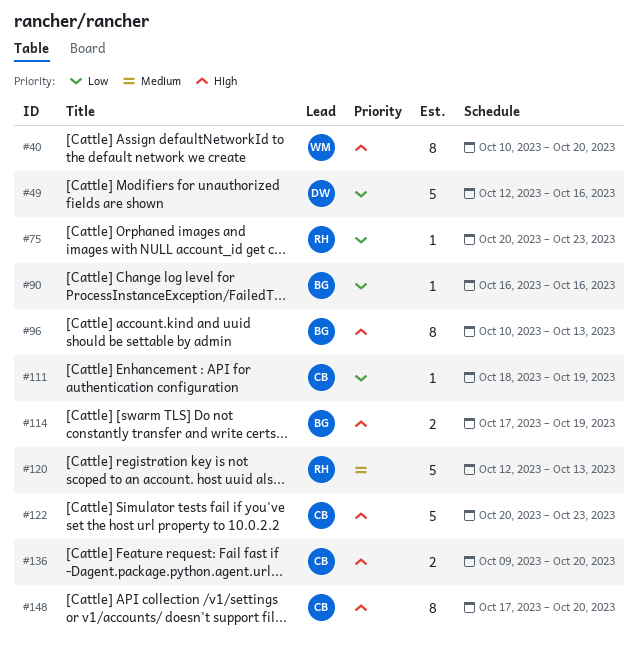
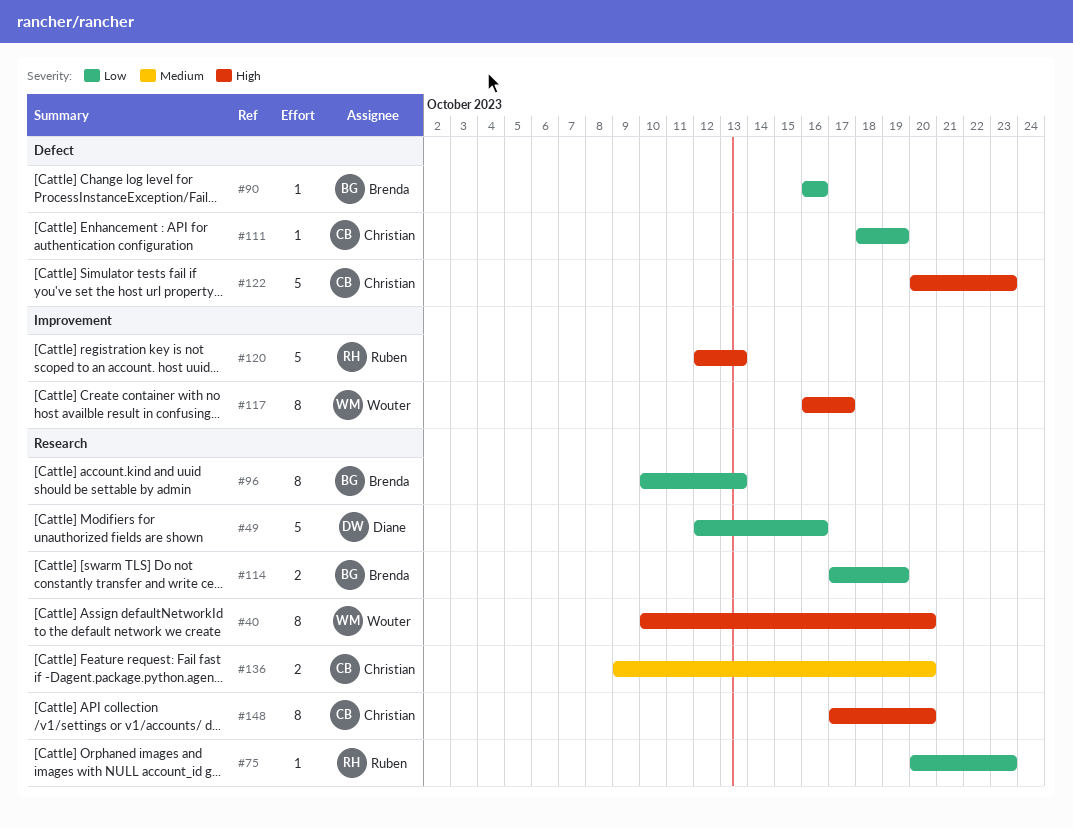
#96, priority: High -> Low
#114, priority: High -> Low
#117: none -> present
#120, priority: Medium -> High
#136, priority: High -> Medium

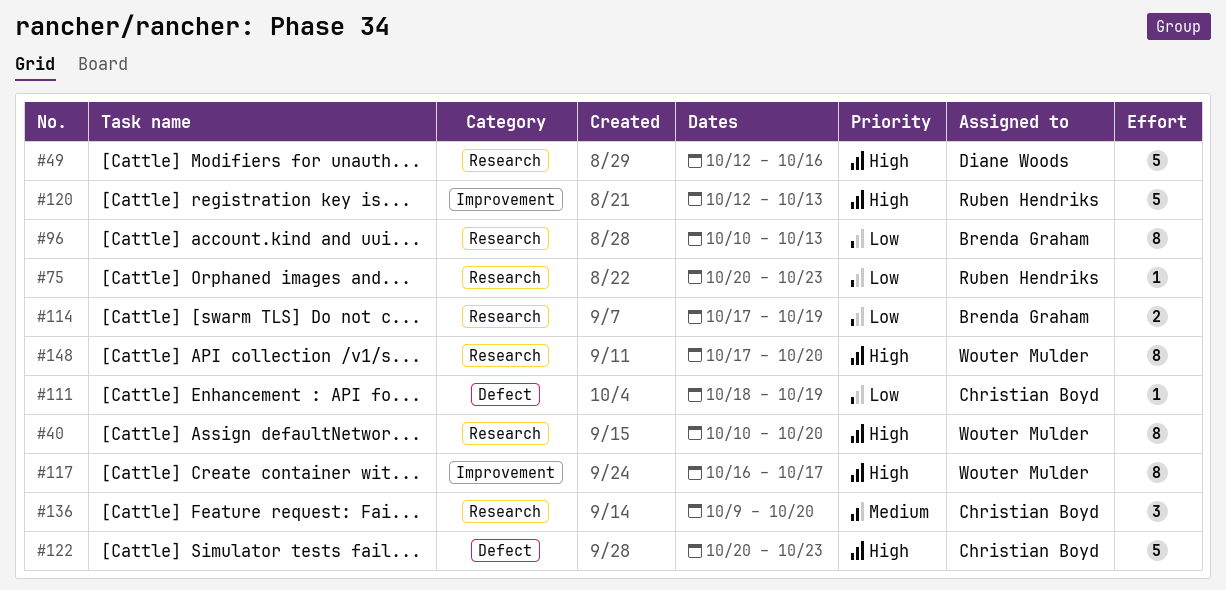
#49, priority: Low -> High
#90: present -> none
#136, estimate: 2 -> 3
#148, owner: Christian Boyd -> Wouter Mulder

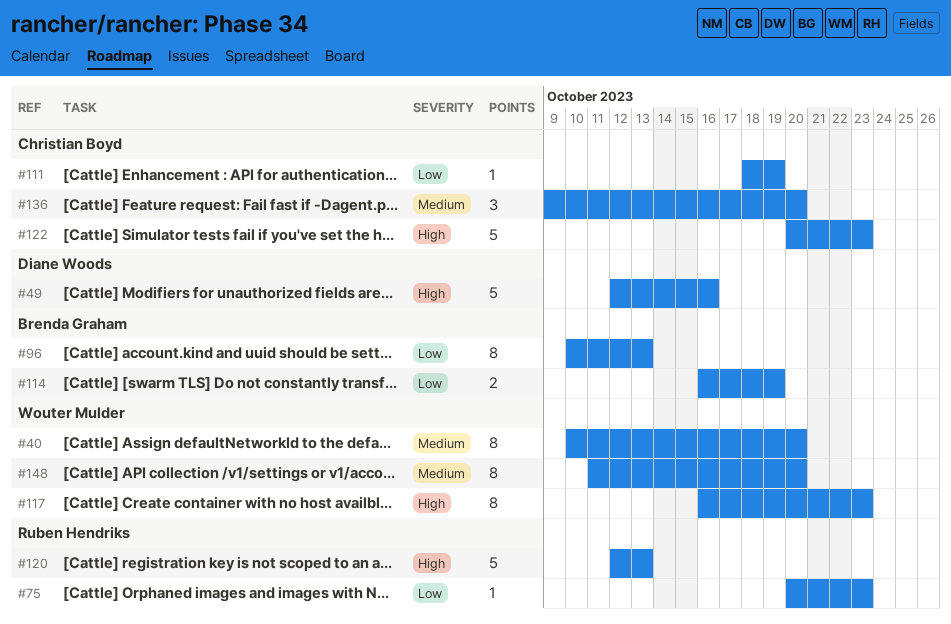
#40, priority: High -> Medium
#114, start: Oct 17 -> Oct 16
#117, due: Oct 17 -> Oct 23
#148, priority: High -> Medium
#148, start: Oct 17 -> Oct 11

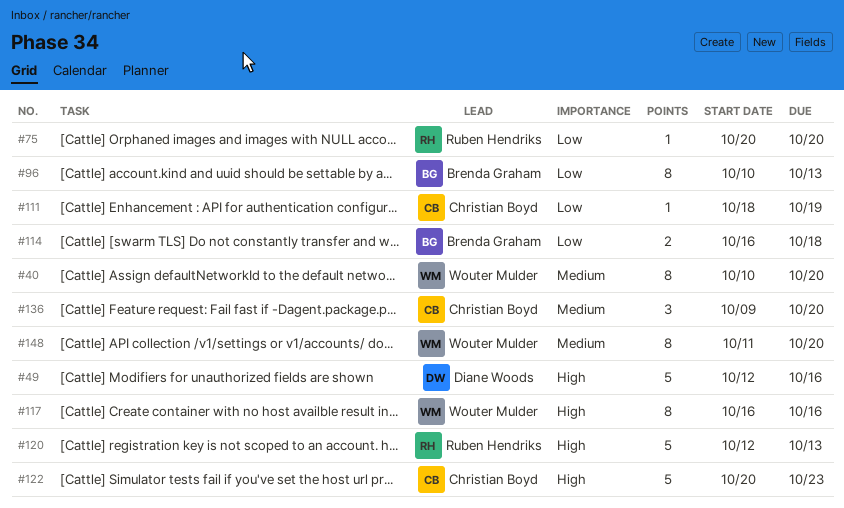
#75, due: Oct 23 -> Oct 20
#114, due: Oct 19 -> Oct 18
#117, due: Oct 23 -> Oct 16

